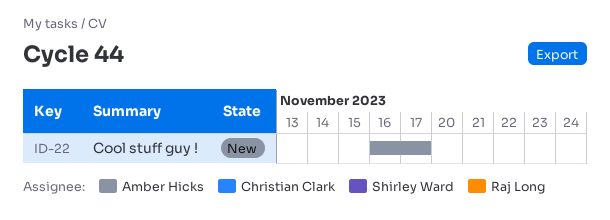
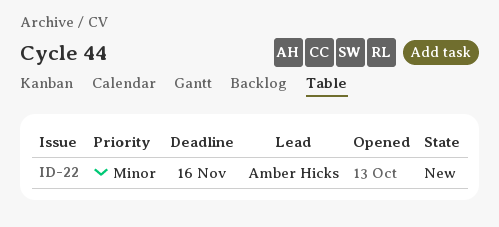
ID-22, due: Nov 17 -> Nov 16

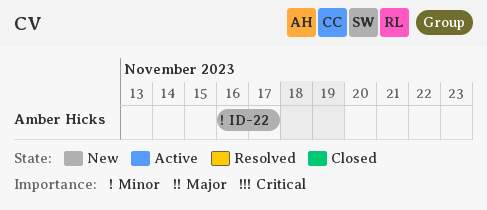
ID-22, due: Nov 16 -> Nov 17

